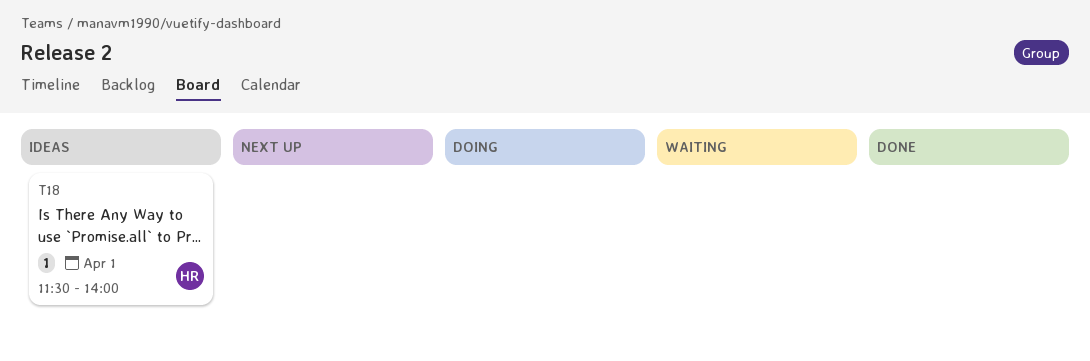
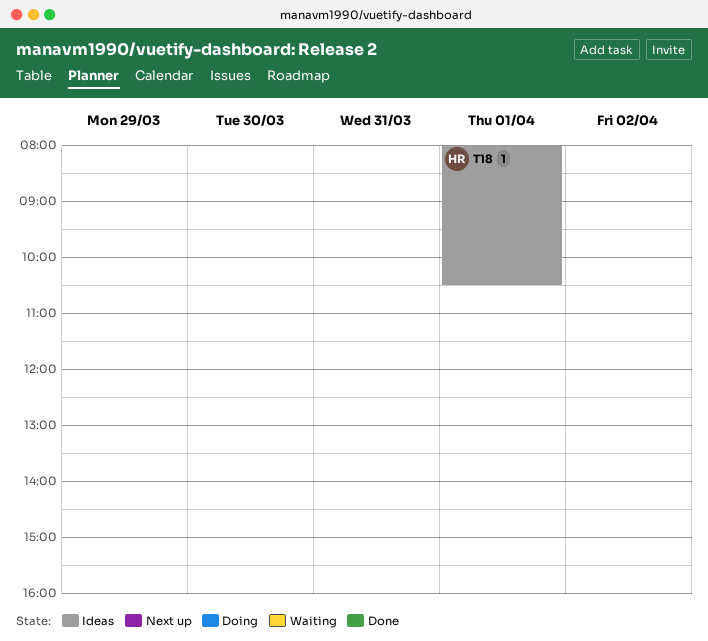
T18, begins: 11:30 -> 08:00
T18, ends: 14:00 -> 10:30

